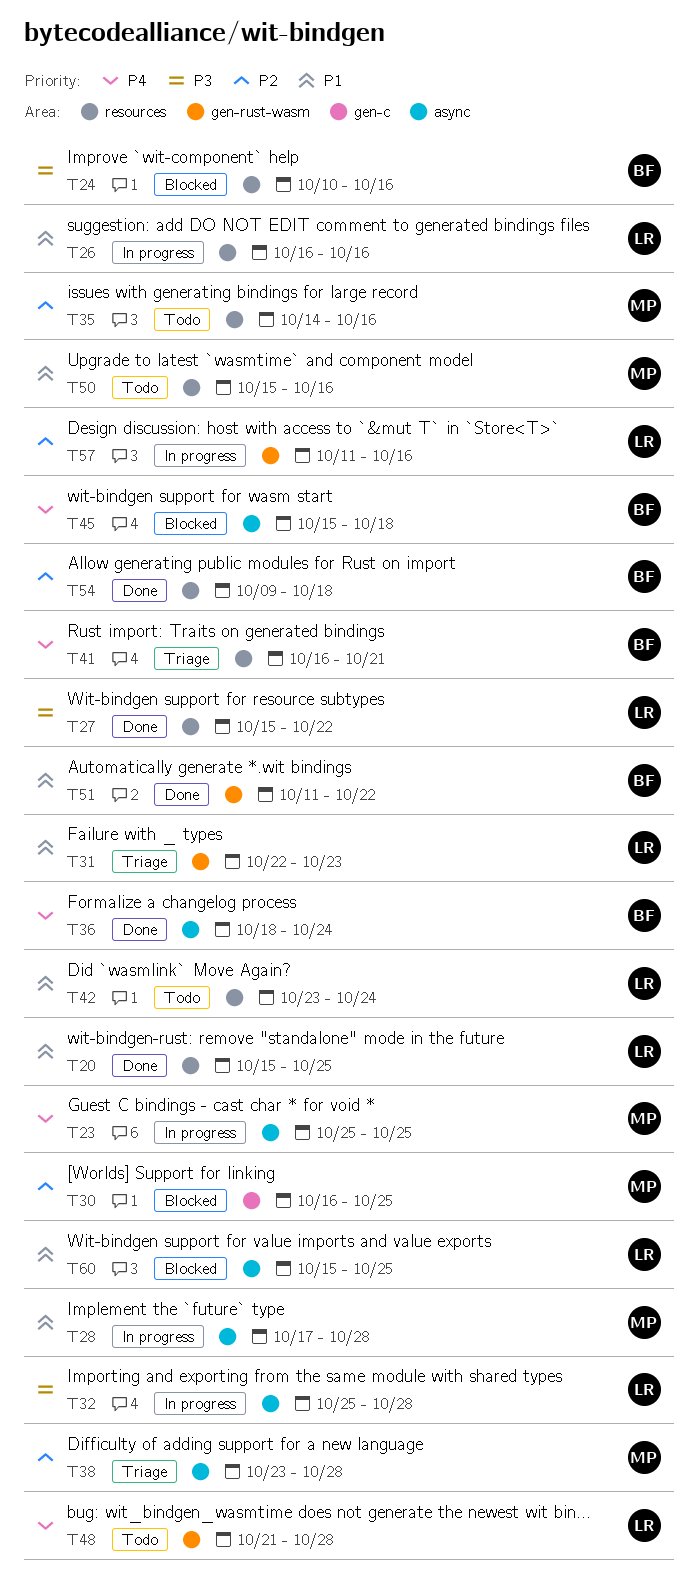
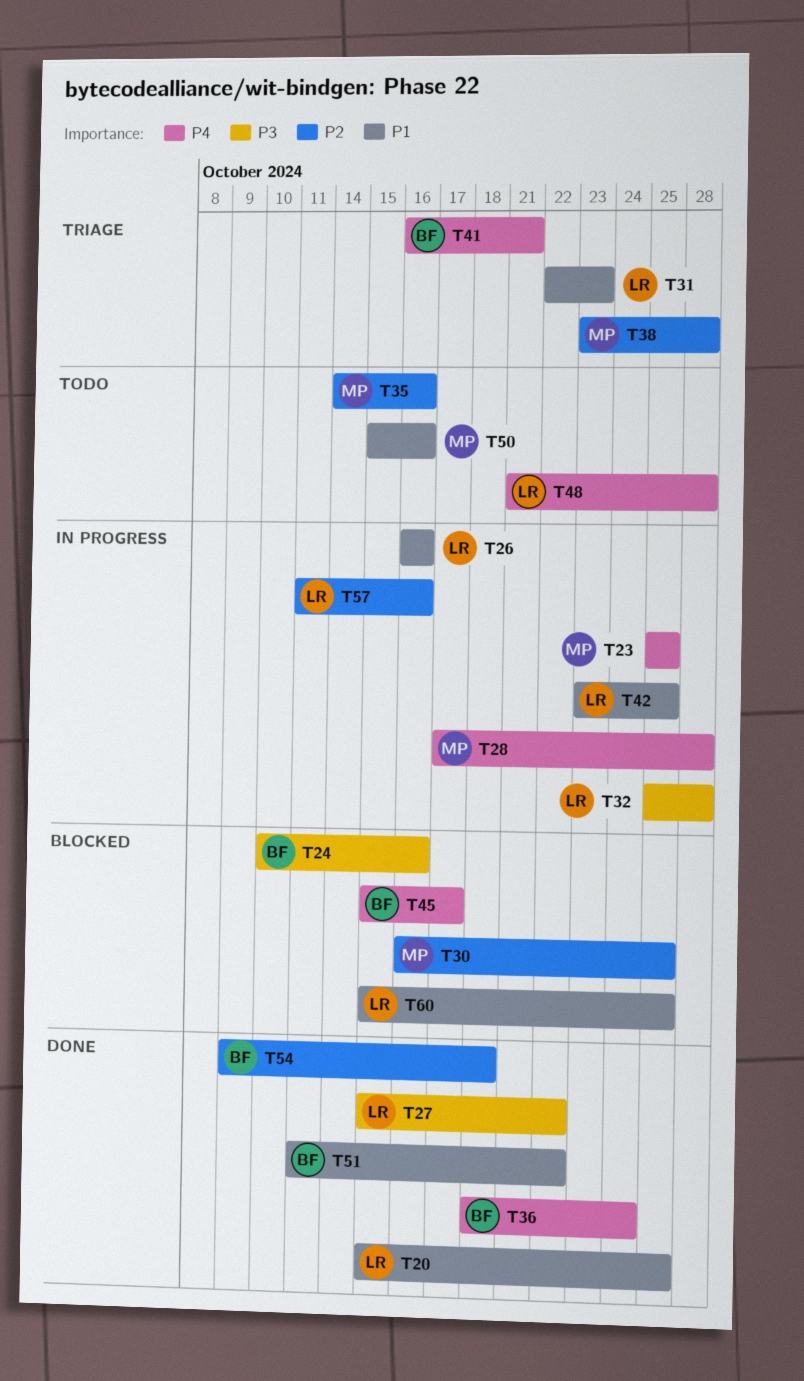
T28, priority: P1 -> P4
T42, status: Todo -> In progress
T42, due: Oct 24 -> Oct 25
T45, due: Oct 18 -> Oct 17

